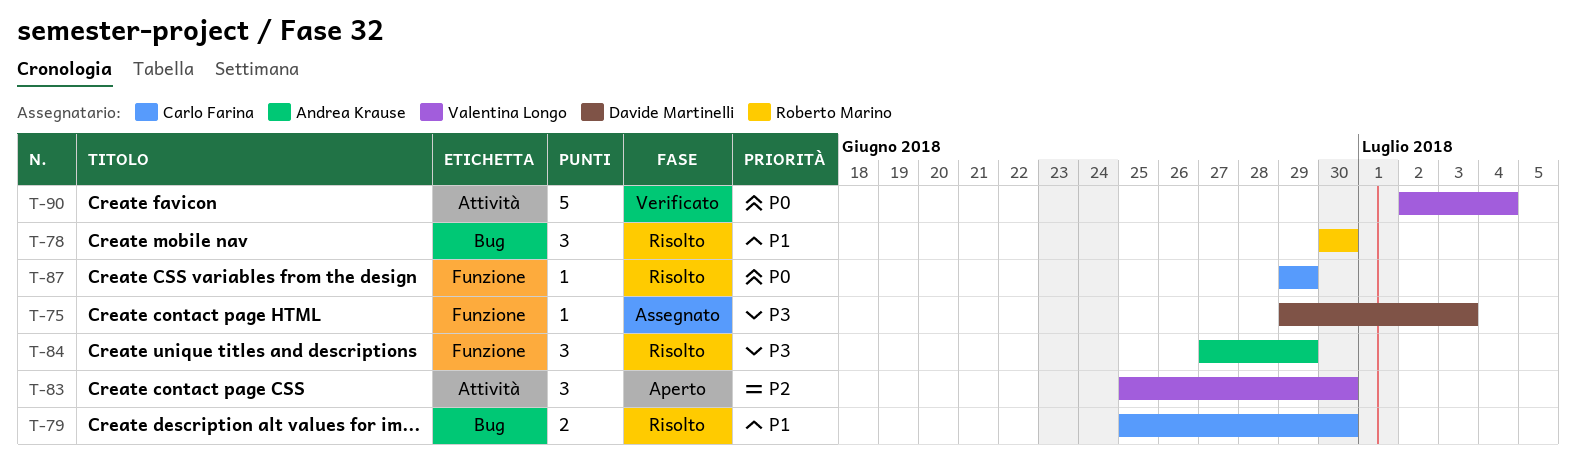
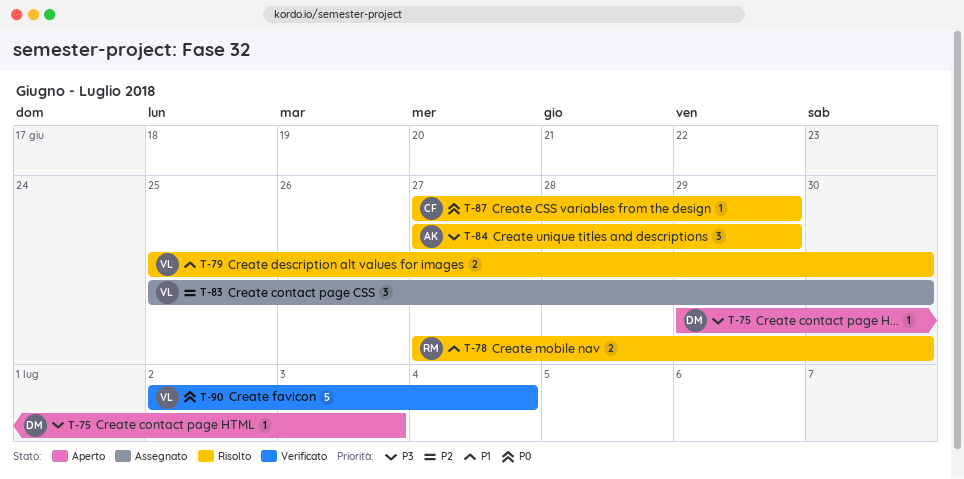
T-75, status: Assegnato -> Aperto
T-78, estimate: 3 -> 2
T-78, start: Jun 30 -> Jun 27
T-79, owner: Carlo Farina -> Valentina Longo
T-83, status: Aperto -> Assegnato
T-87, start: Jun 29 -> Jun 27

